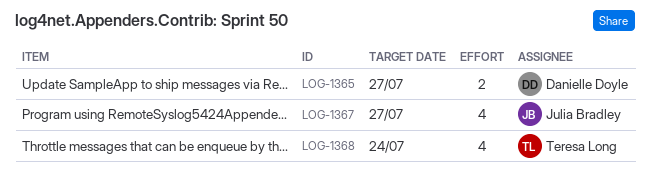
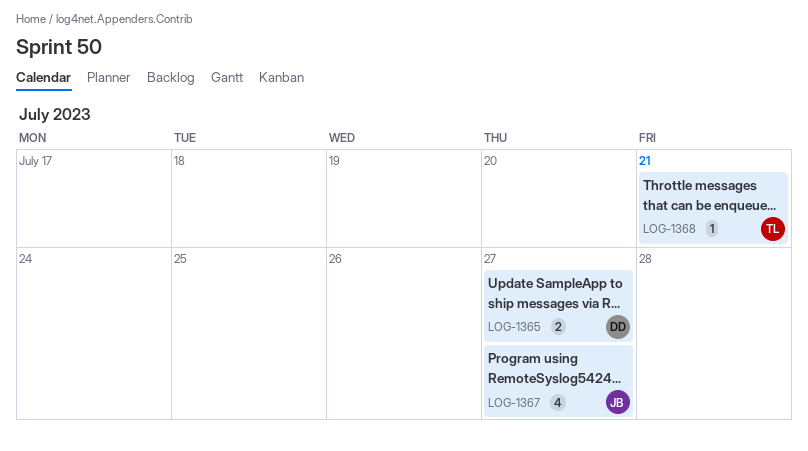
LOG-1368, estimate: 4 -> 1
LOG-1368, due: Jul 24 -> Jul 21

